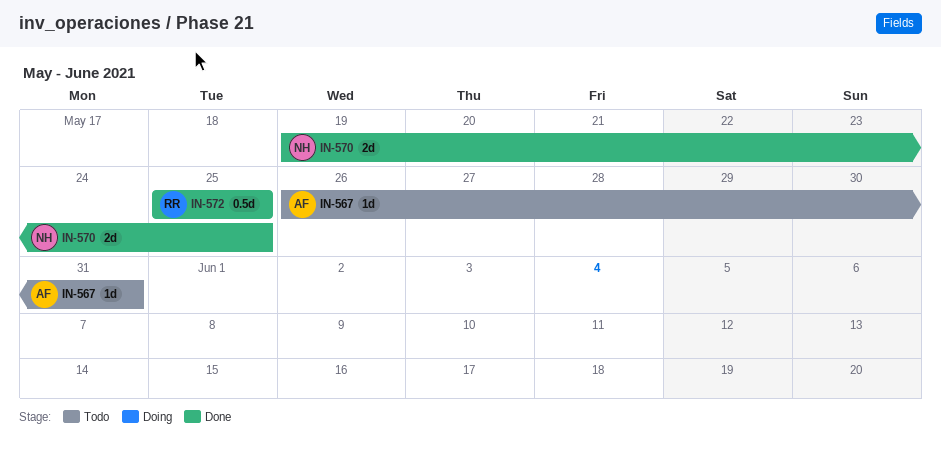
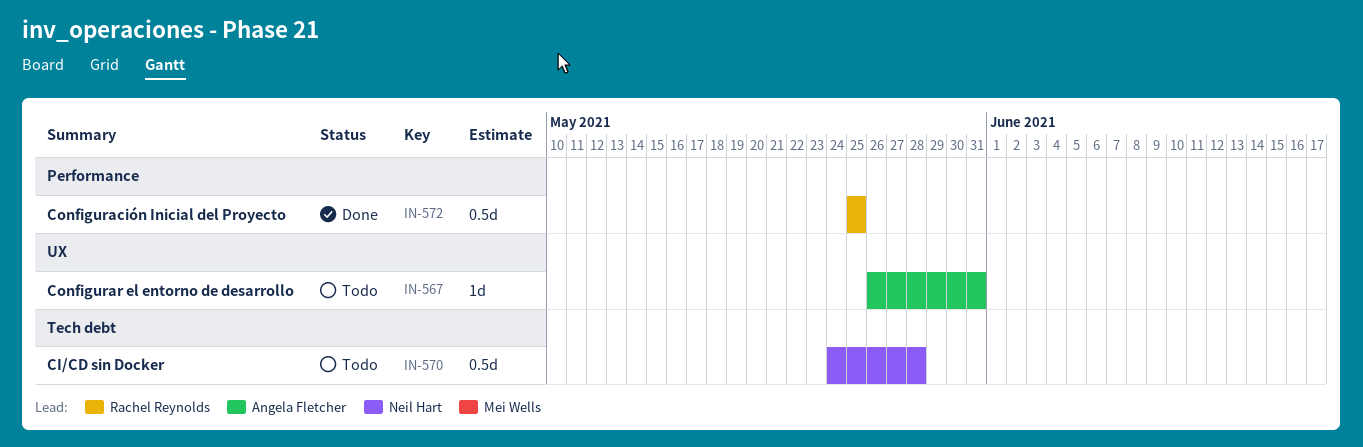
IN-570, status: Done -> Todo
IN-570, estimate: 2d -> 0.5d
IN-570, start: May 19 -> May 24
IN-570, due: May 25 -> May 28

